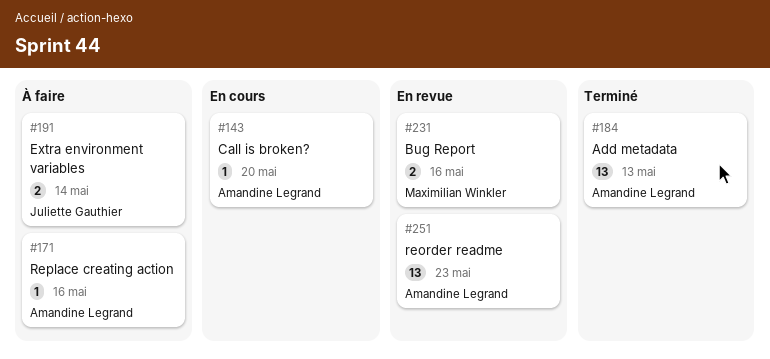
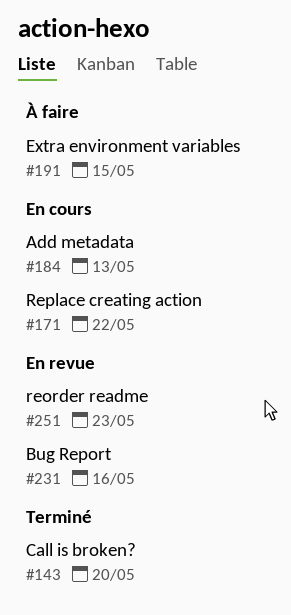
#143, status: En cours -> Terminé
#171, status: À faire -> En cours
#171, due: May 16 -> May 22
#184, status: Terminé -> En cours
#191, due: May 14 -> May 15

